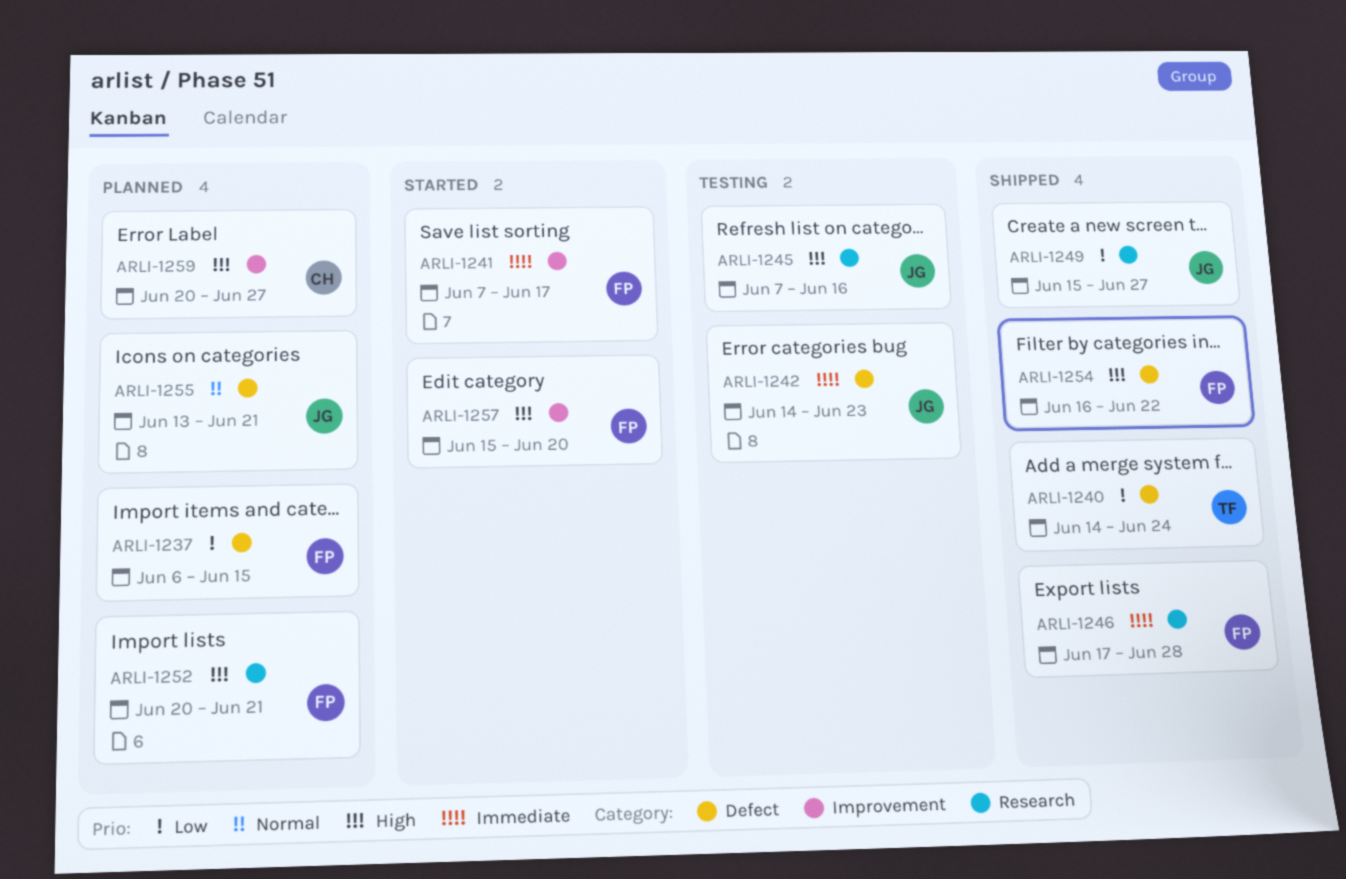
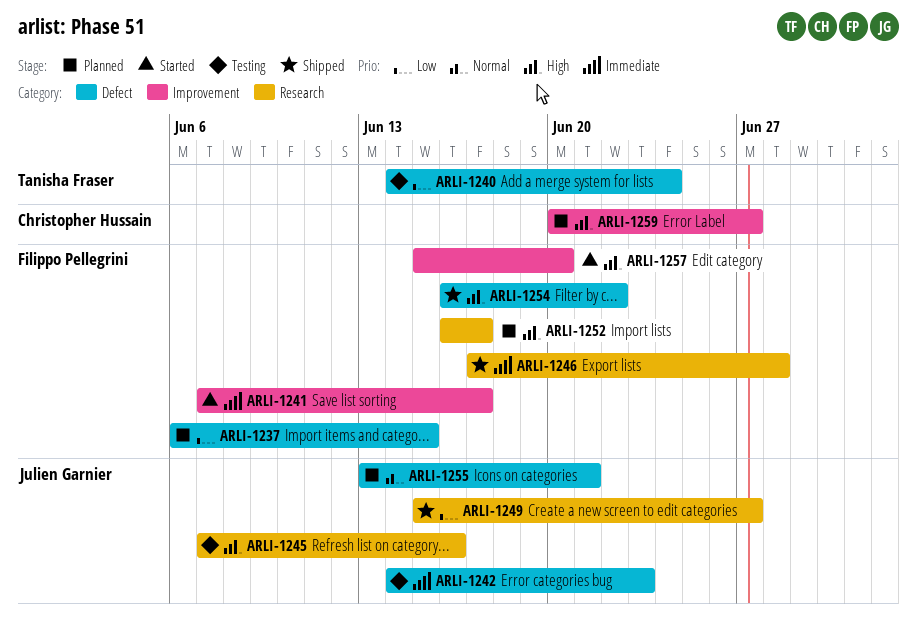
ARLI-1240, status: Shipped -> Testing
ARLI-1252, start: Jun 20 -> Jun 16
ARLI-1252, due: Jun 21 -> Jun 17

